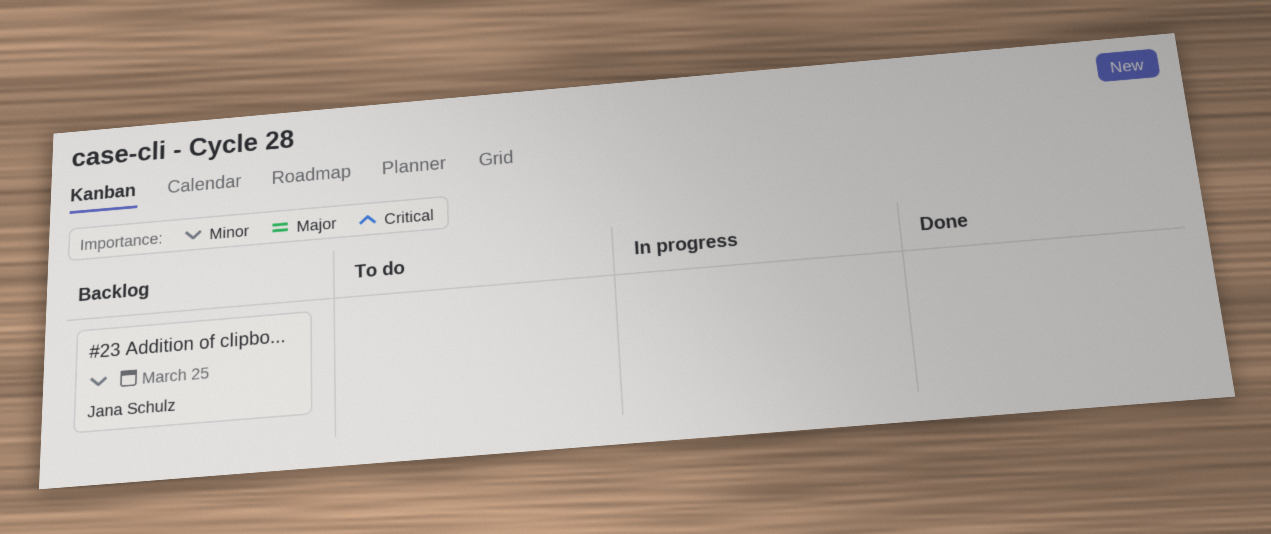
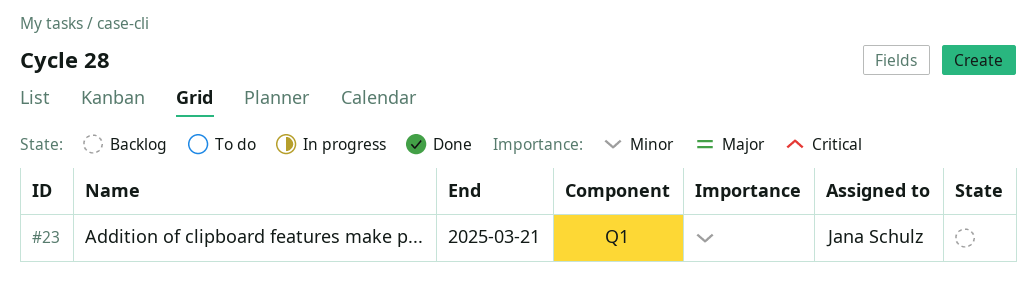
#23, due: Mar 25 -> Mar 21

